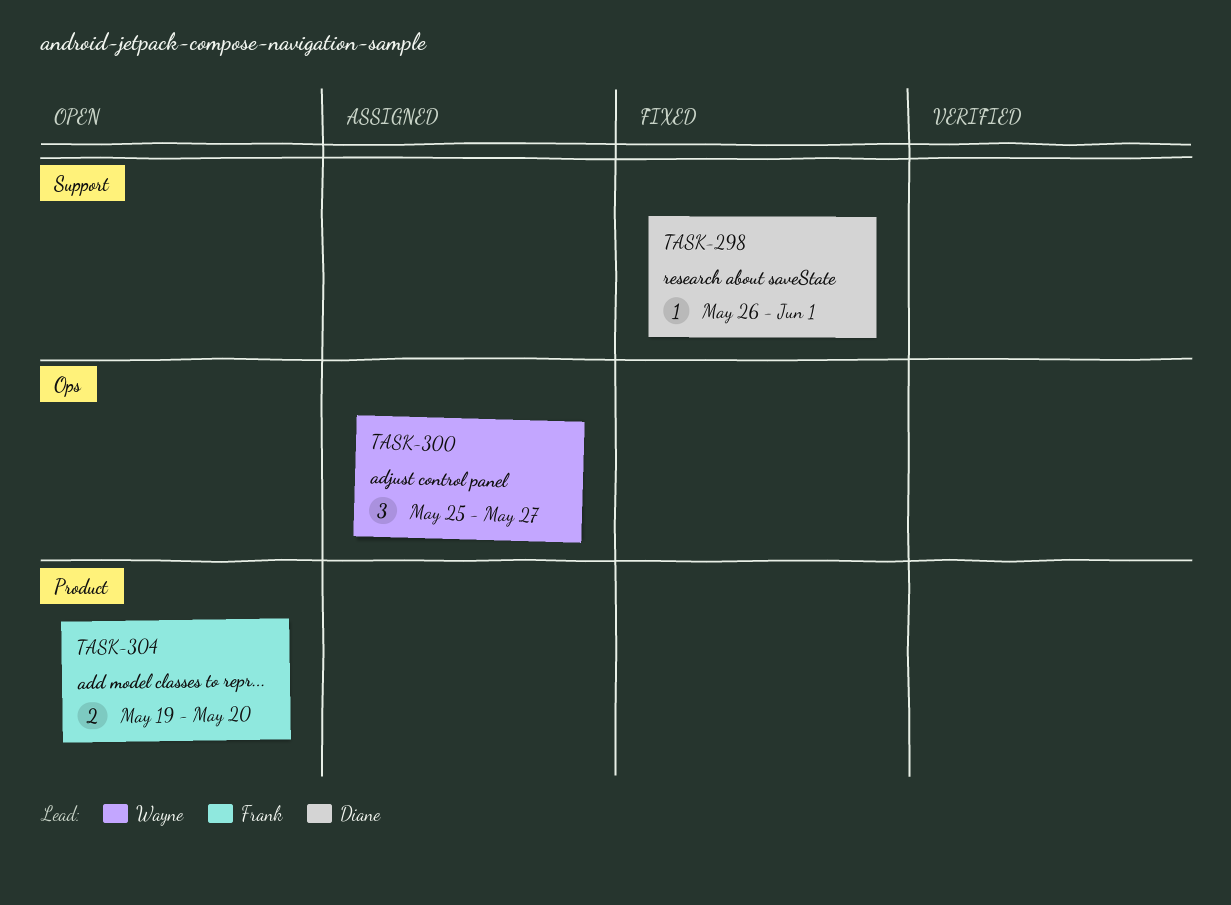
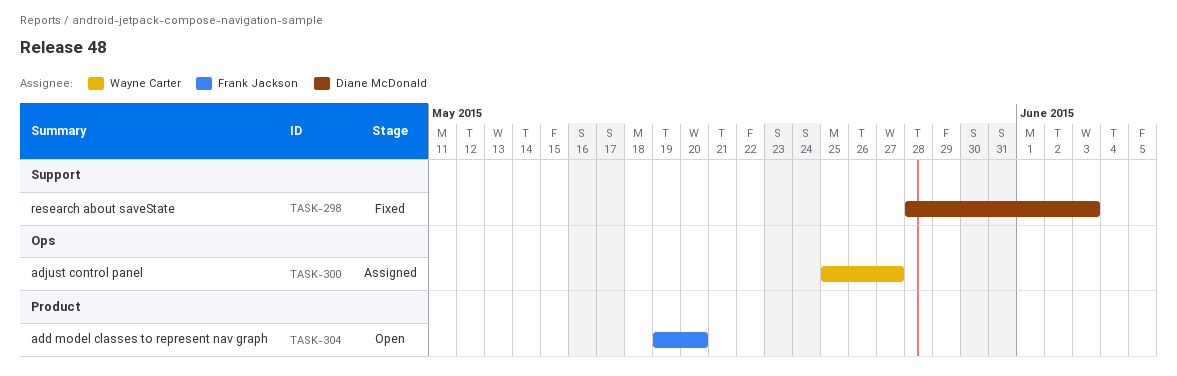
TASK-298, start: May 26 -> May 28
TASK-298, due: Jun 1 -> Jun 3

